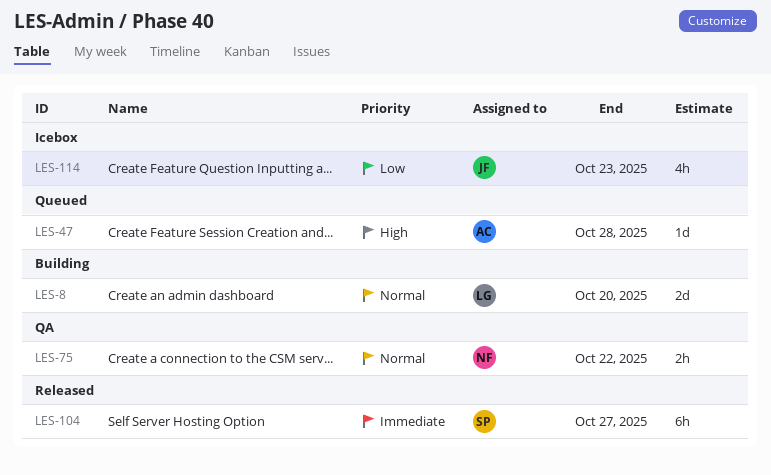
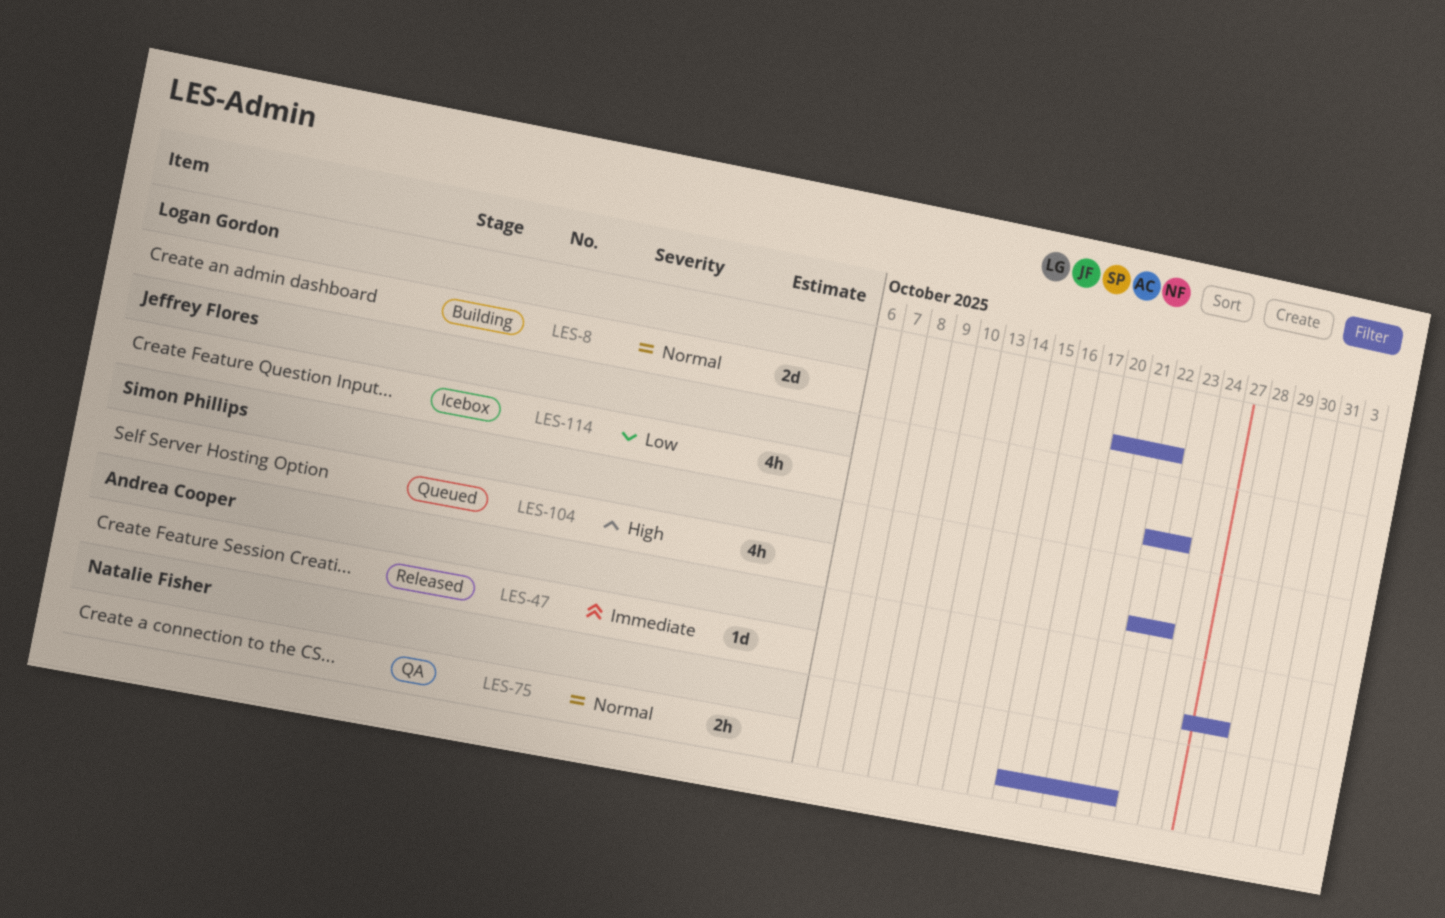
LES-8, due: Oct 20 -> Oct 22
LES-47, status: Queued -> Released
LES-47, priority: High -> Immediate
LES-104, status: Released -> Queued
LES-104, priority: Immediate -> High
LES-104, estimate: 6h -> 4h
LES-104, due: Oct 27 -> Oct 23

